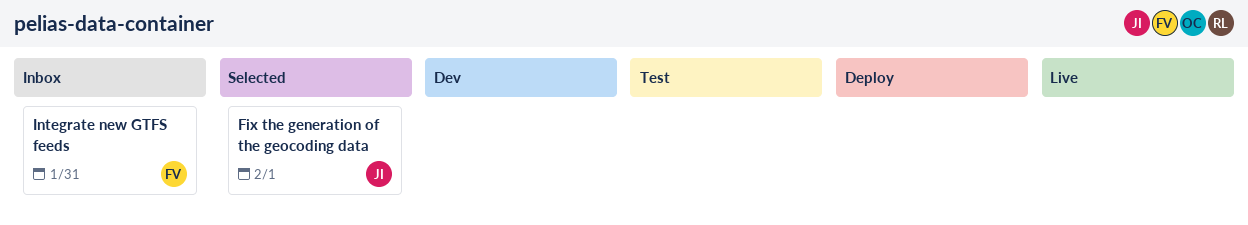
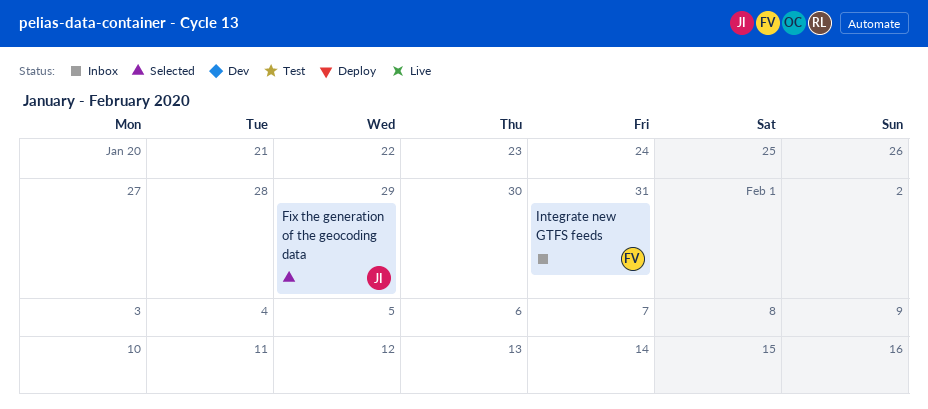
Fix the generation of the geocoding data, due: Feb 1 -> Jan 29

